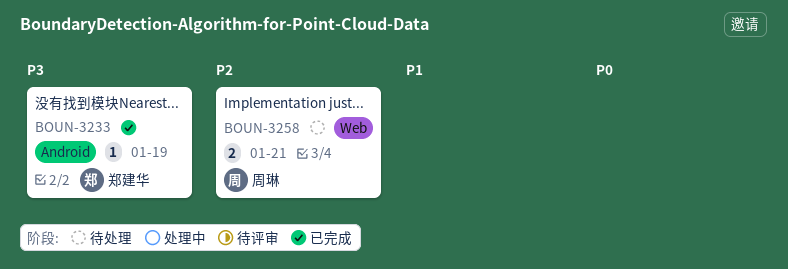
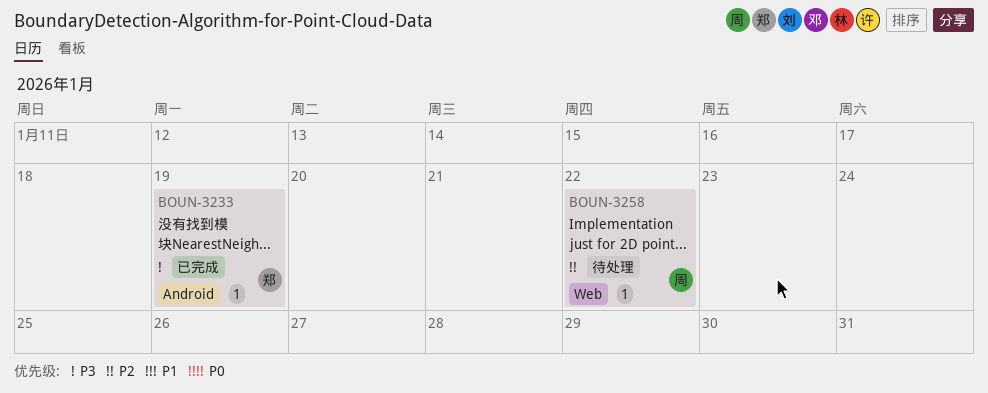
BOUN-3258, estimate: 2 -> 1
BOUN-3258, due: Jan 21 -> Jan 22

